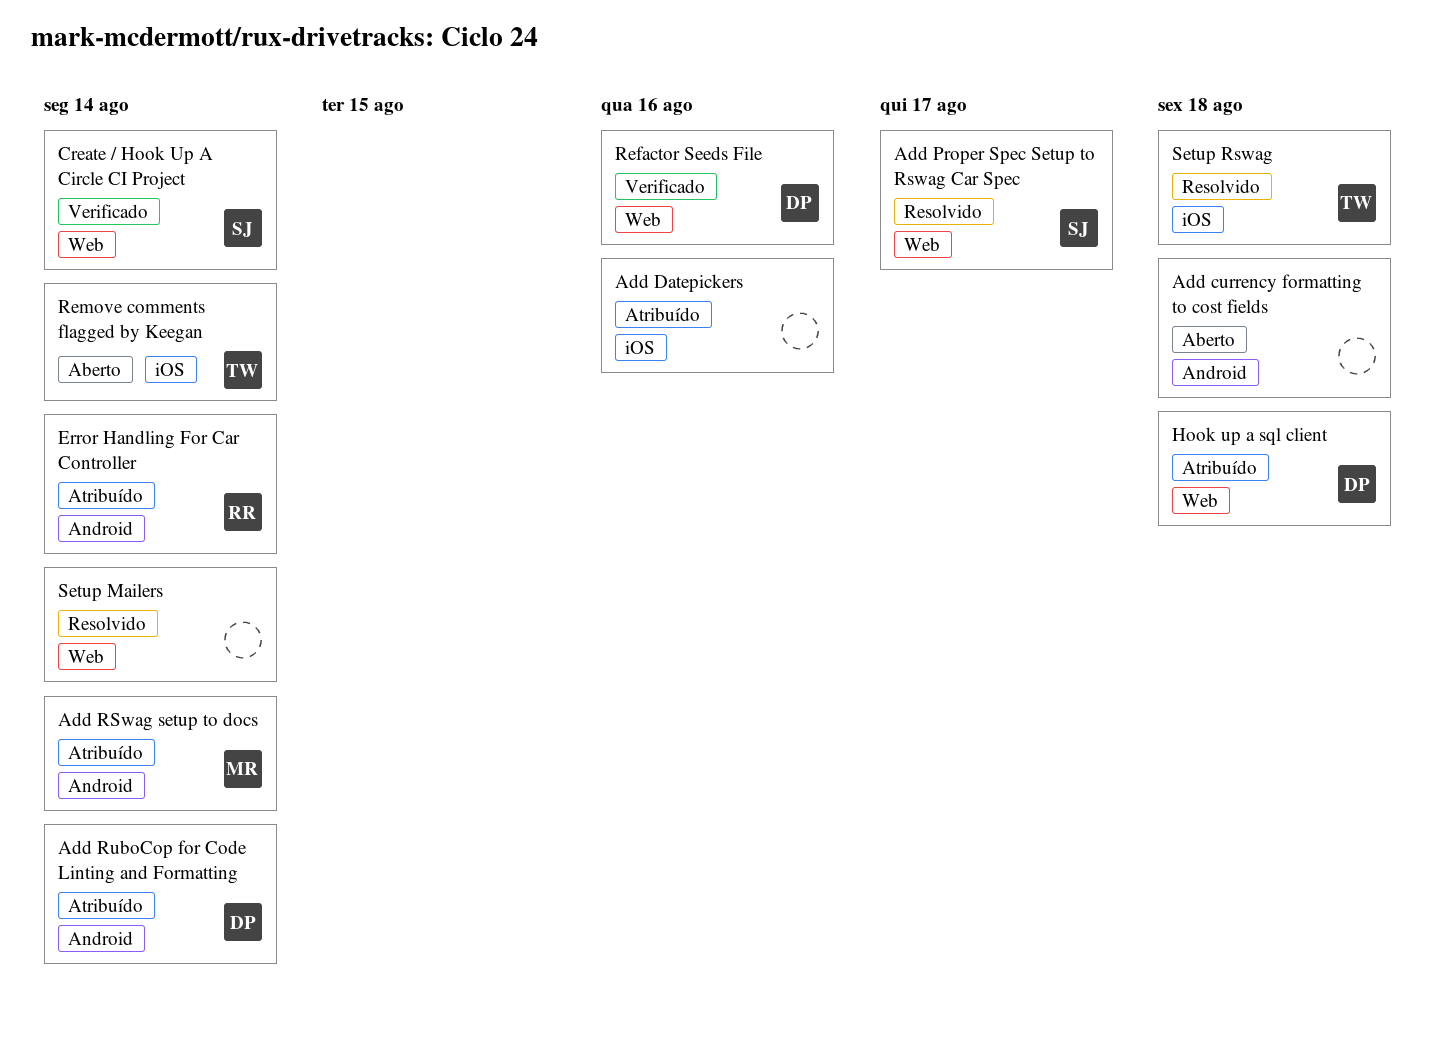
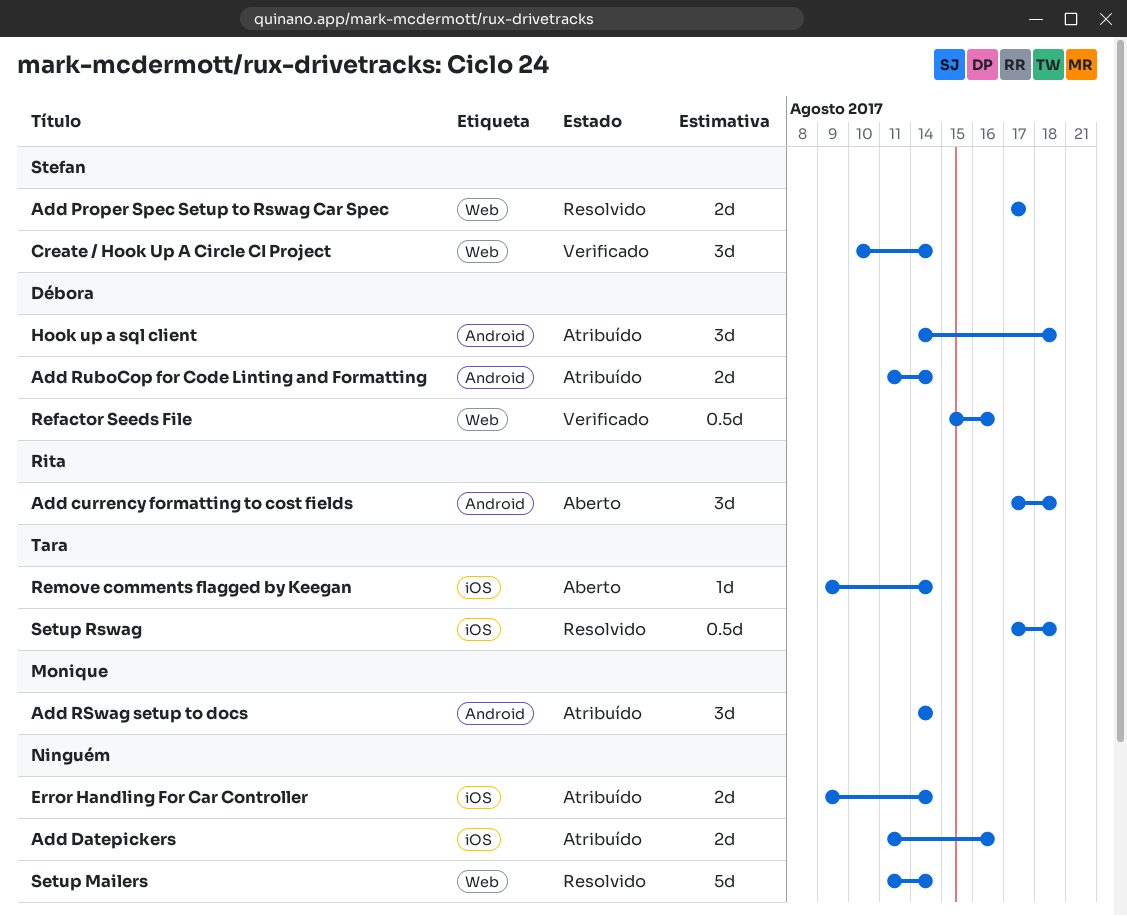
Add currency formatting to cost fields, owner: none -> Rita
Error Handling For Car Controller, owner: Rita -> none
Error Handling For Car Controller, label: Android -> iOS
Hook up a sql client, label: Web -> Android

